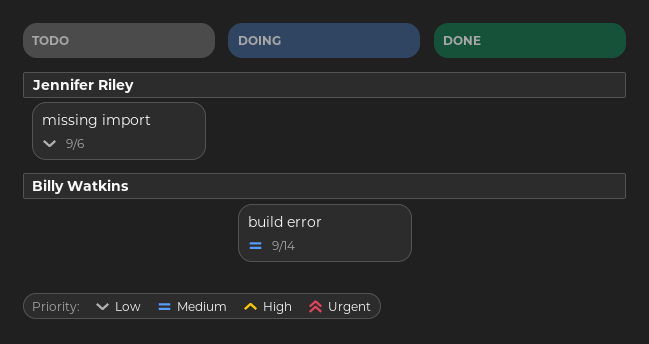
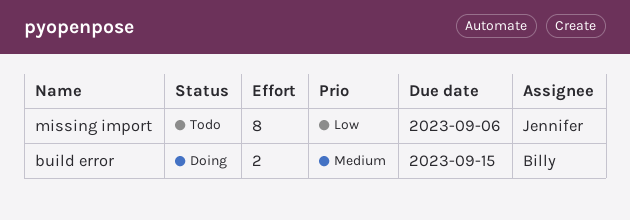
build error, due: Sep 14 -> Sep 15

